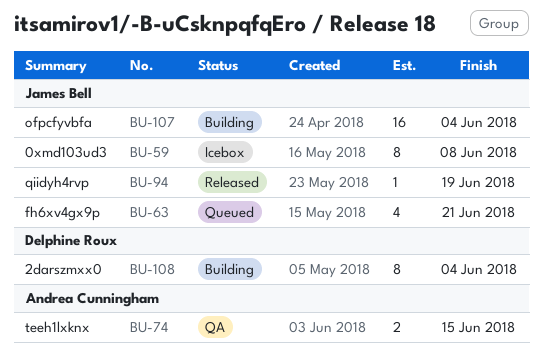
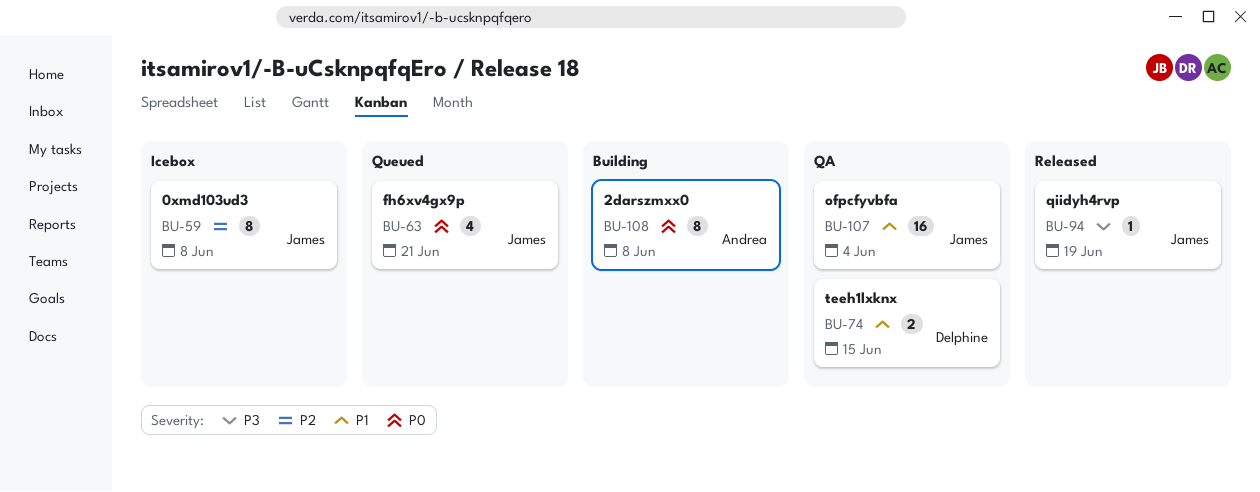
BU-74, owner: Andrea Cunningham -> Delphine Roux
BU-107, status: Building -> QA
BU-108, owner: Delphine Roux -> Andrea Cunningham
BU-108, due: Jun 4 -> Jun 8

